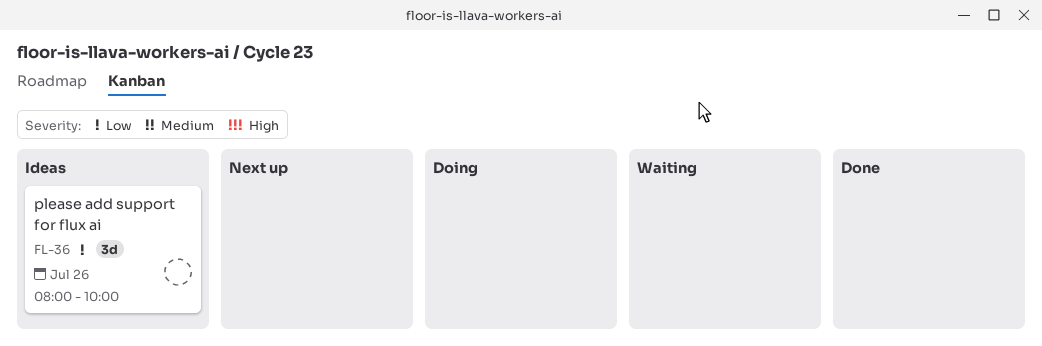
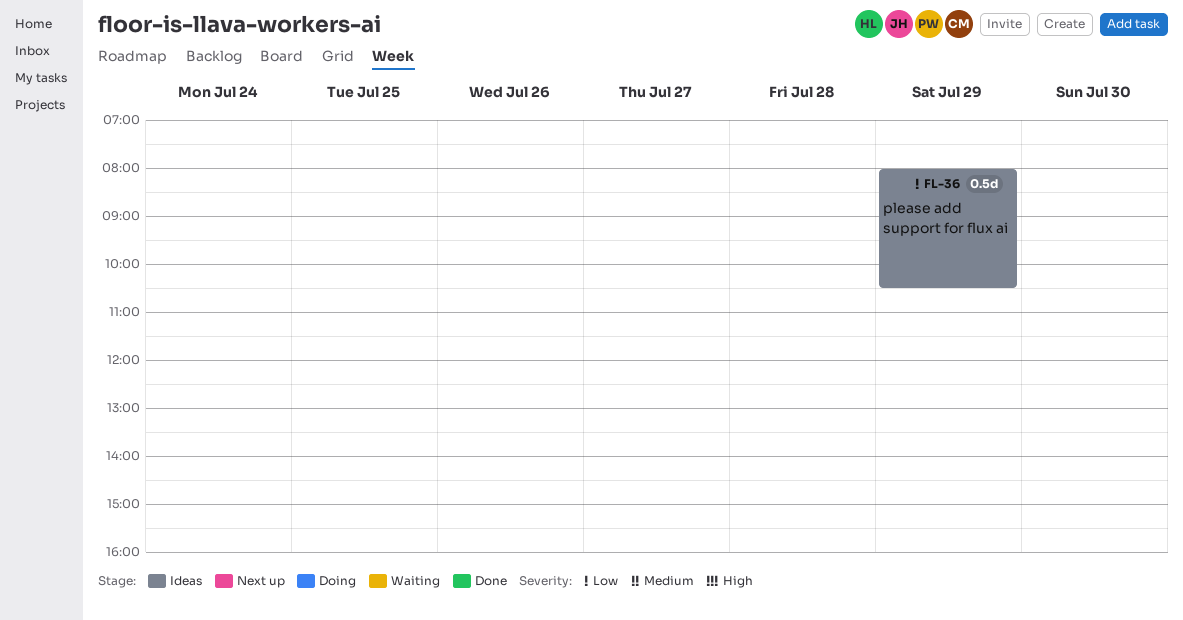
FL-36, estimate: 3d -> 0.5d
FL-36, day: Jul 26 -> Jul 29
FL-36, ends: 10:00 -> 10:30

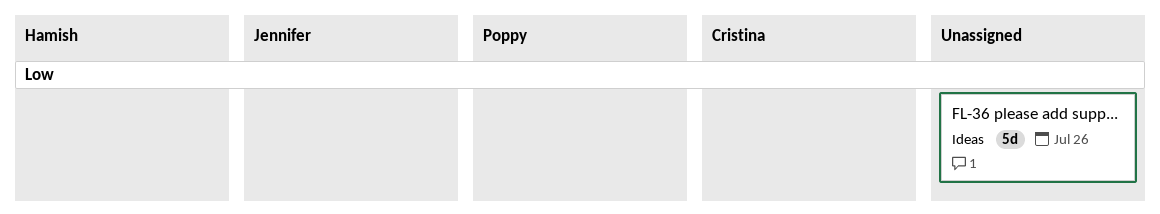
FL-36, estimate: 0.5d -> 5d
FL-36, day: Jul 29 -> Jul 26

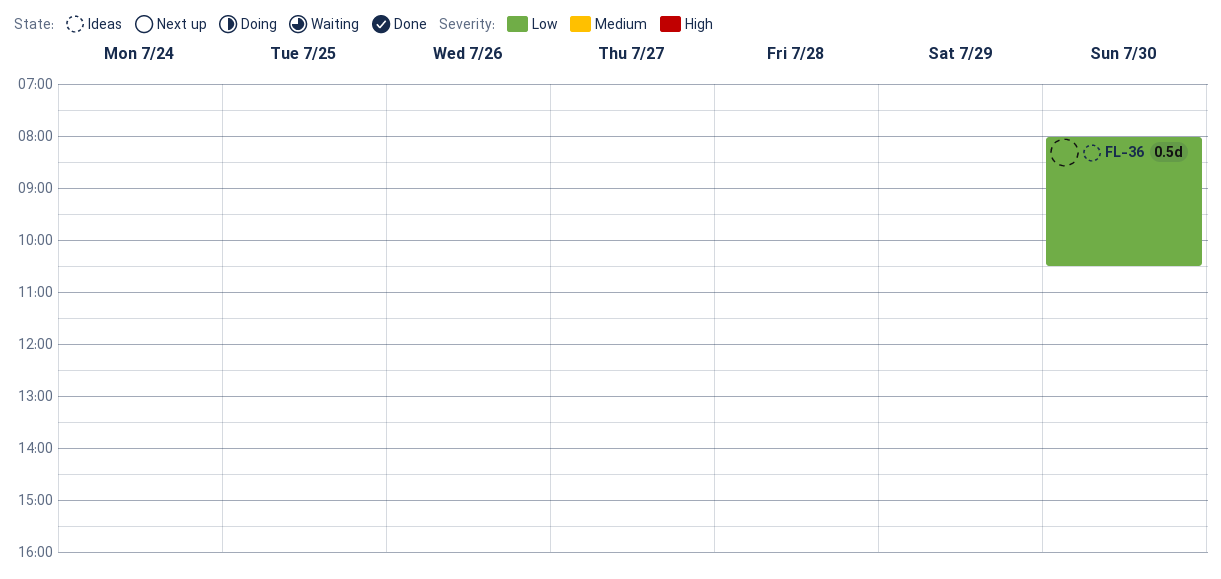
FL-36, estimate: 5d -> 0.5d
FL-36, day: Jul 26 -> Jul 30

